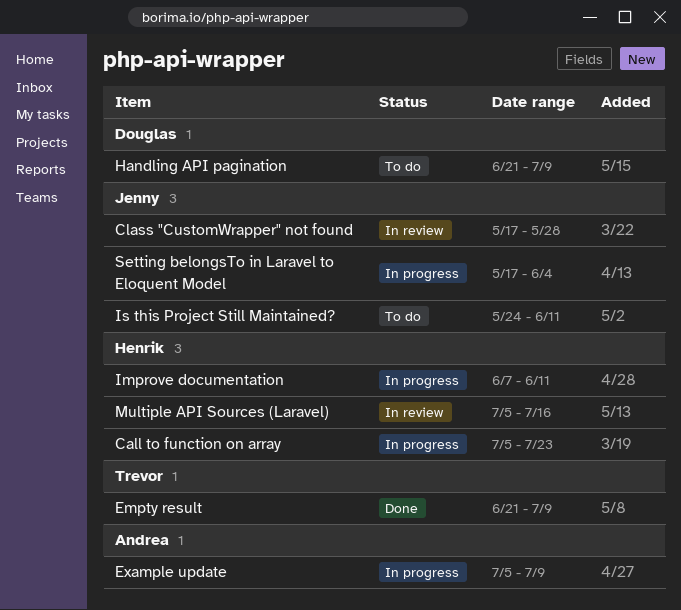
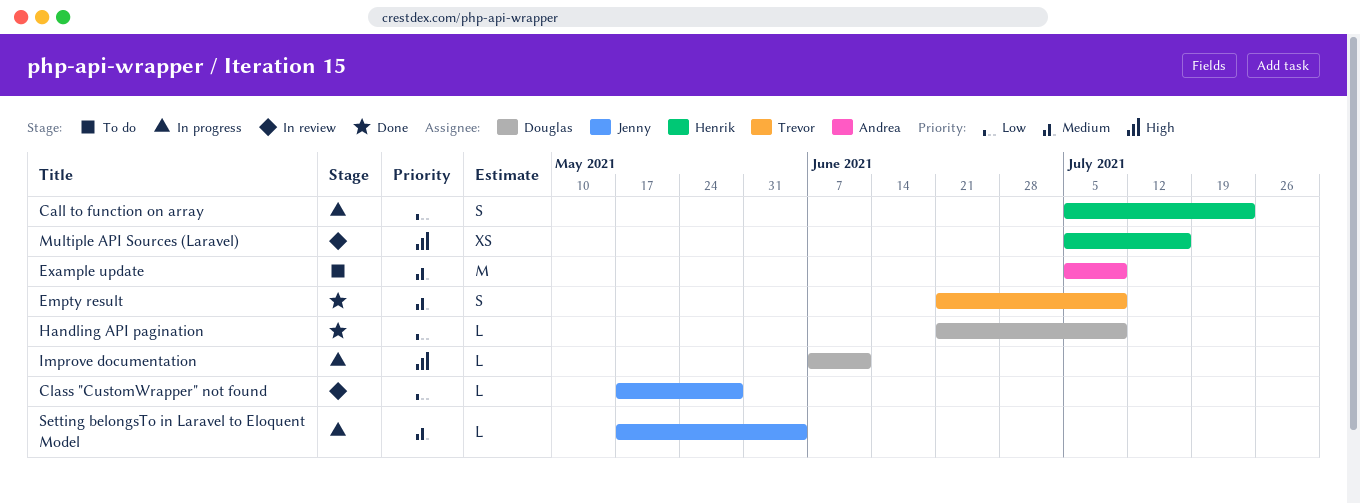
Example update, status: In progress -> To do
Handling API pagination, status: To do -> Done
Improve documentation, owner: Henrik -> Douglas
Is this Project Still Maintained?: present -> none

